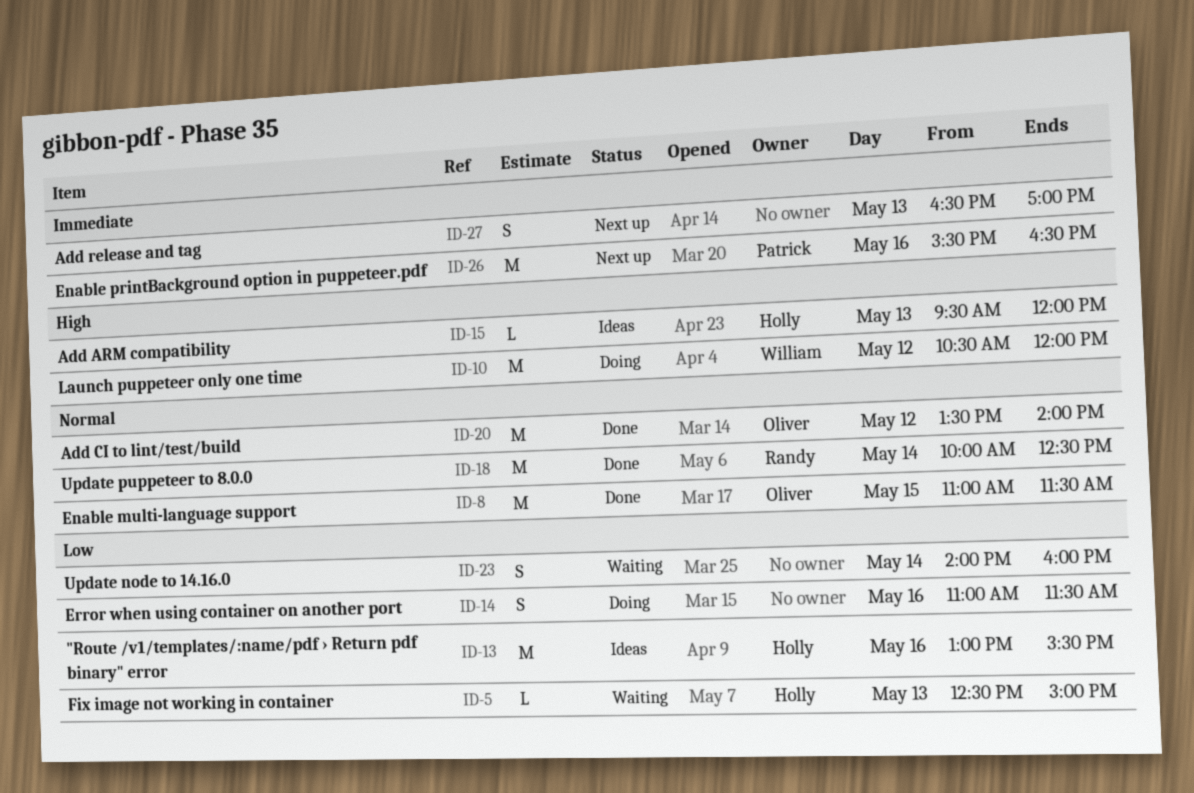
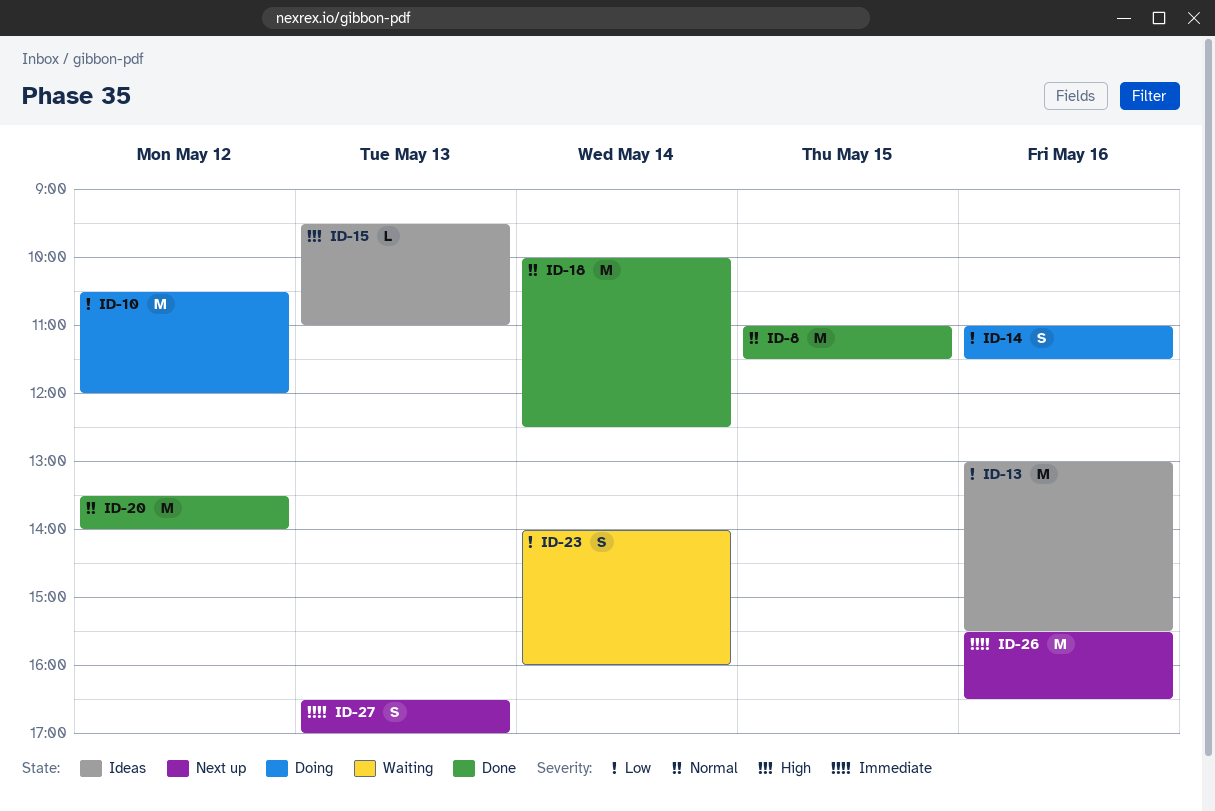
ID-5: present -> none
ID-10, priority: High -> Low
ID-15, ends: 12:00 -> 11:00

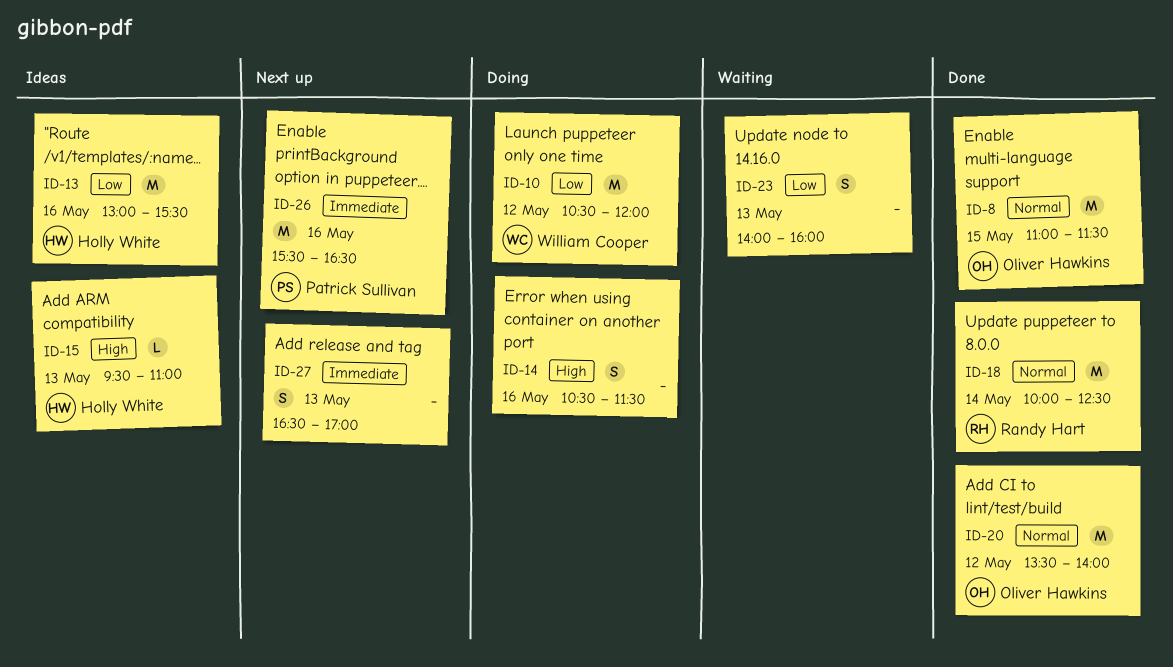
ID-14, priority: Low -> High
ID-14, begins: 11:00 -> 10:30
ID-23, day: May 14 -> May 13

